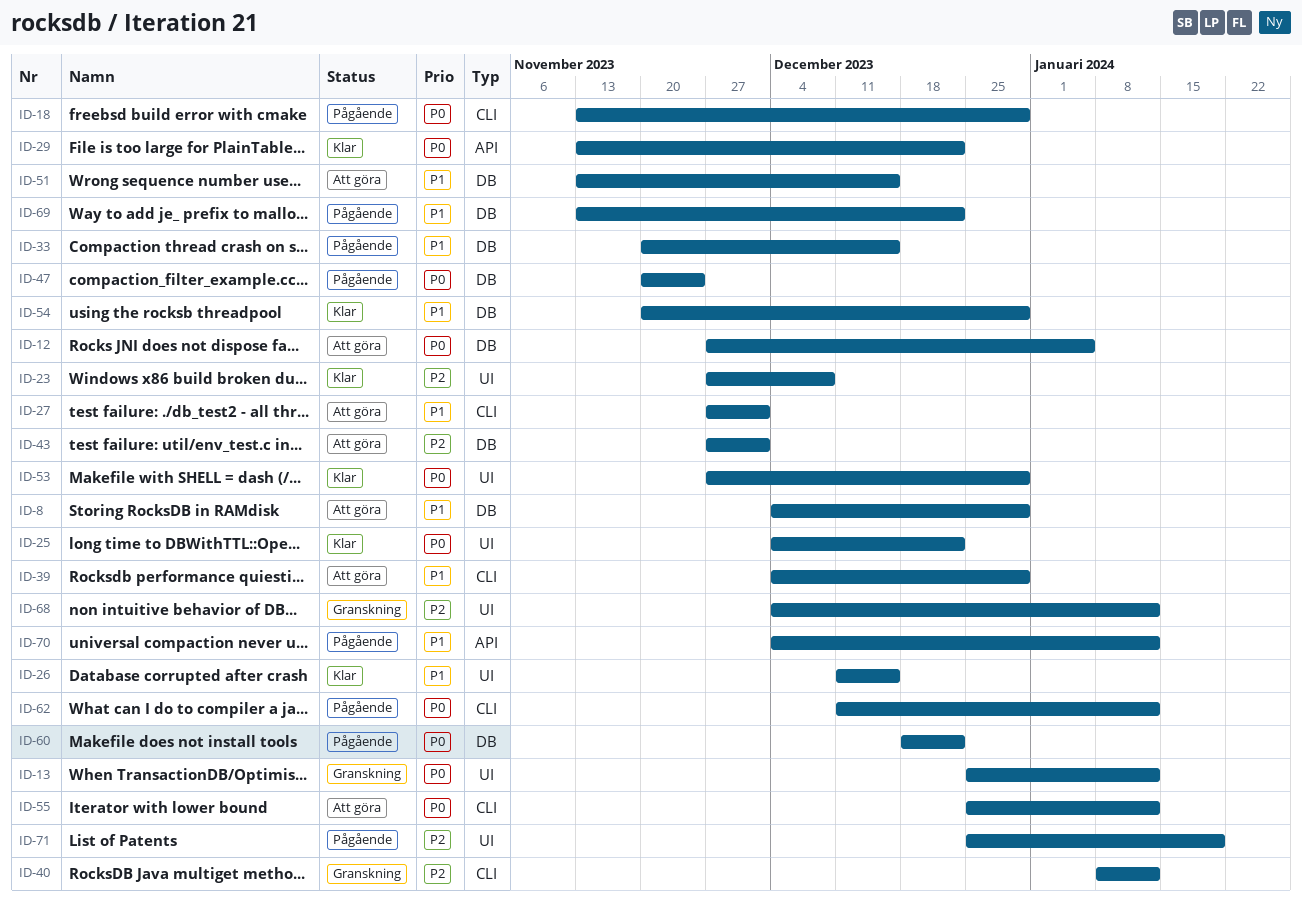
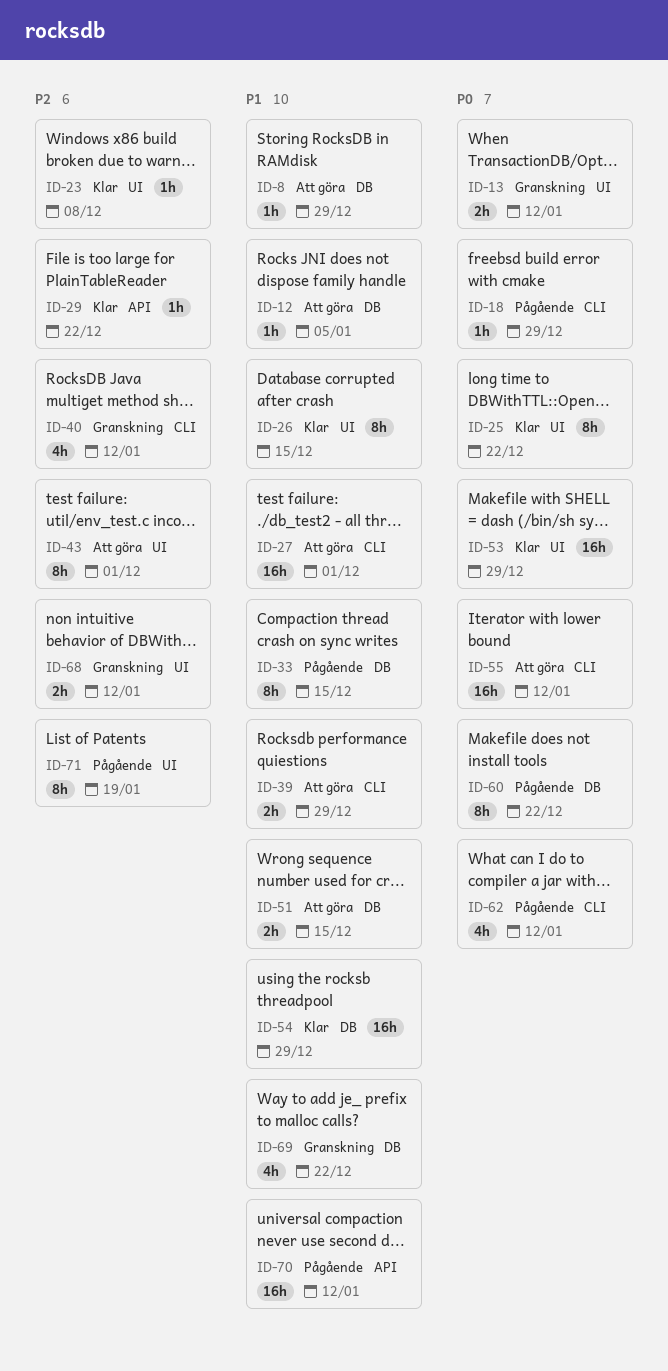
ID-12, priority: P0 -> P1
ID-29, priority: P0 -> P2
ID-43, label: DB -> UI
ID-47: present -> none
ID-69, status: Pågående -> Granskning

